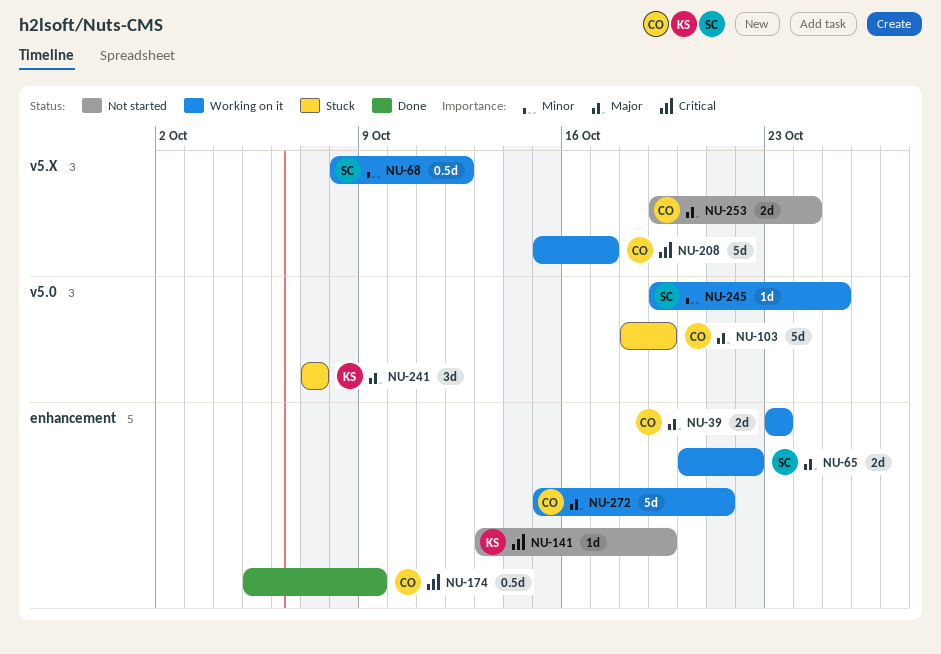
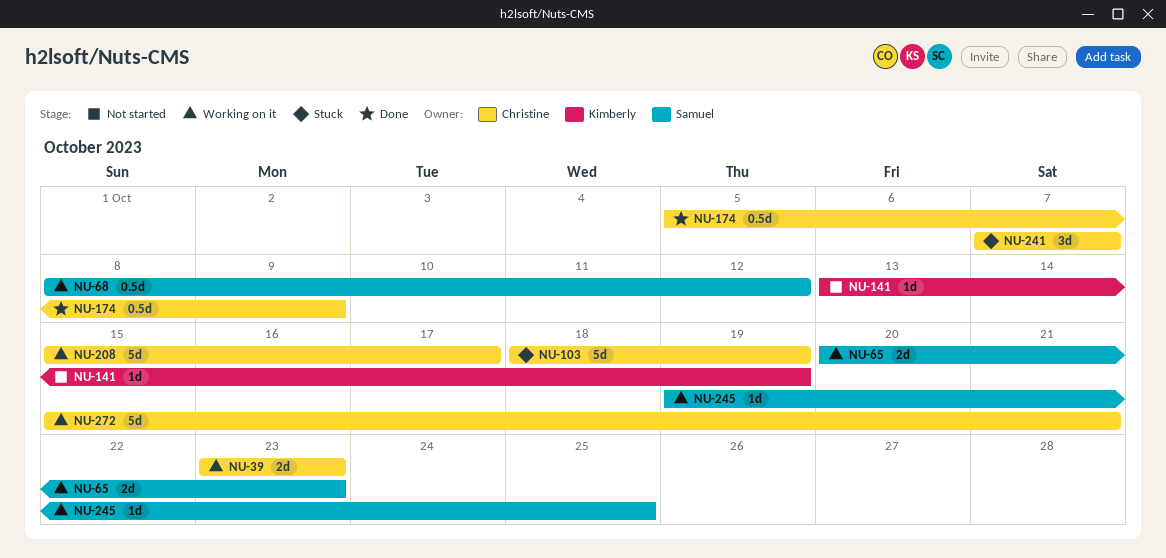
NU-65, due: Oct 22 -> Oct 23
NU-241, owner: Kimberly -> Christine
NU-253: present -> none

